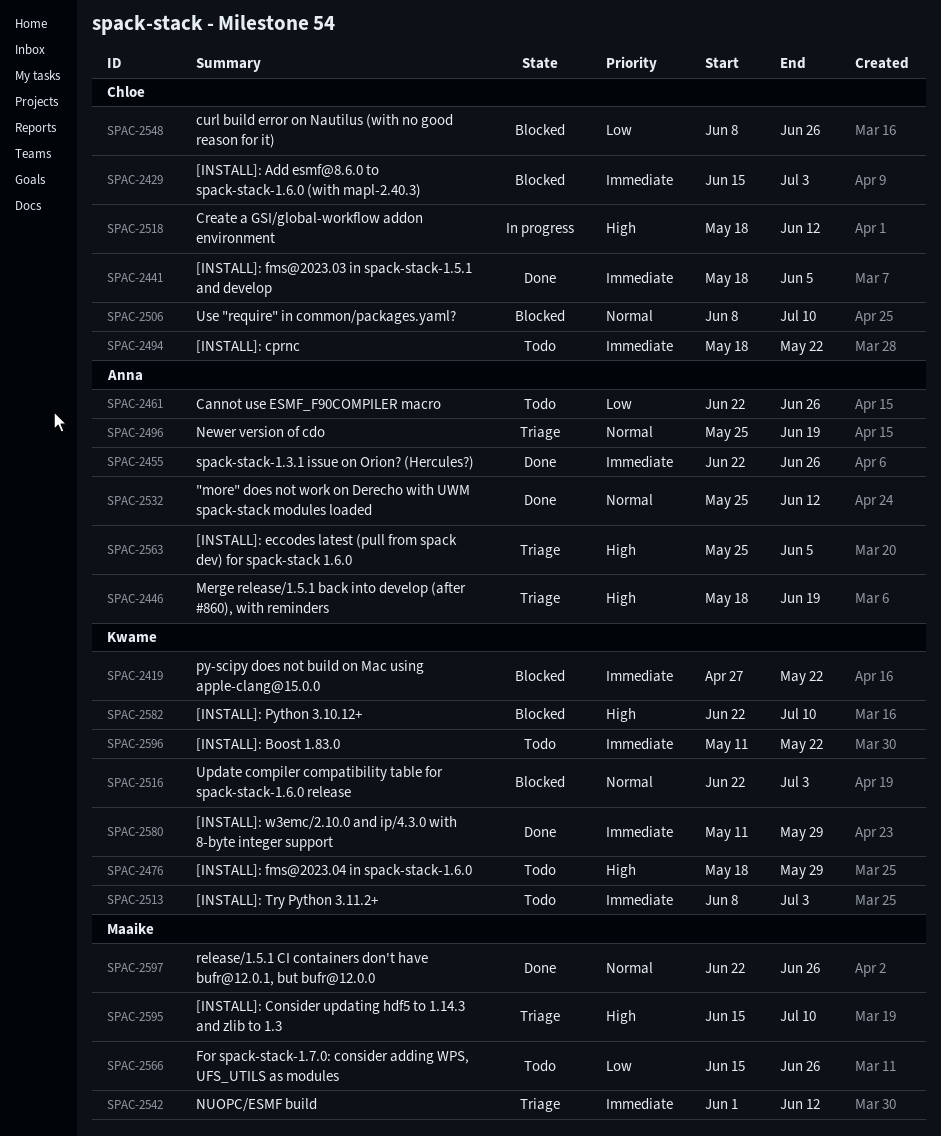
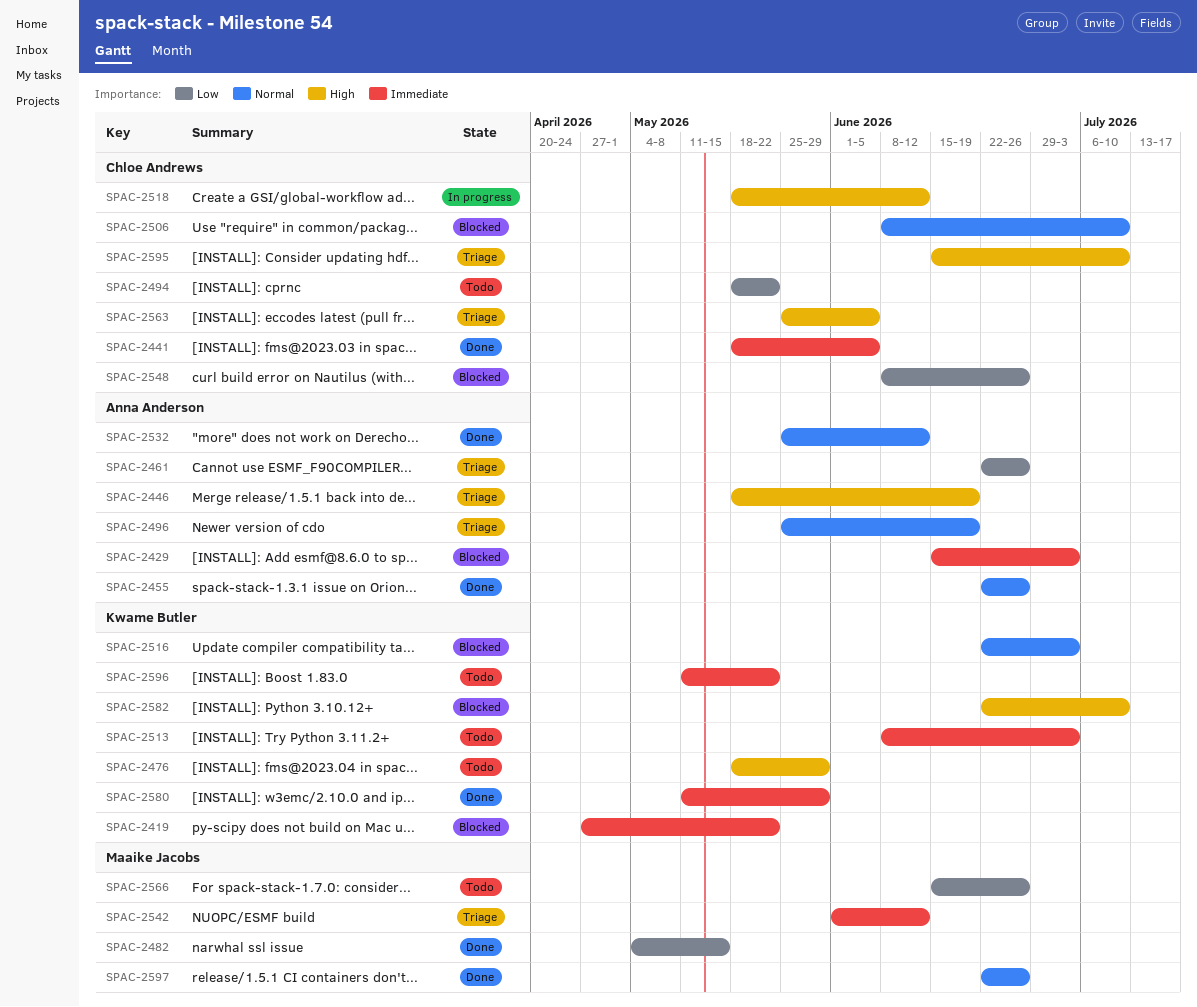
SPAC-2429, owner: Chloe Andrews -> Anna Anderson
SPAC-2455, priority: Immediate -> Normal
SPAC-2461, status: Todo -> Triage
SPAC-2482: none -> present
SPAC-2494, priority: Immediate -> Low
SPAC-2563, owner: Anna Anderson -> Chloe Andrews
SPAC-2595, owner: Maaike Jacobs -> Chloe Andrews

